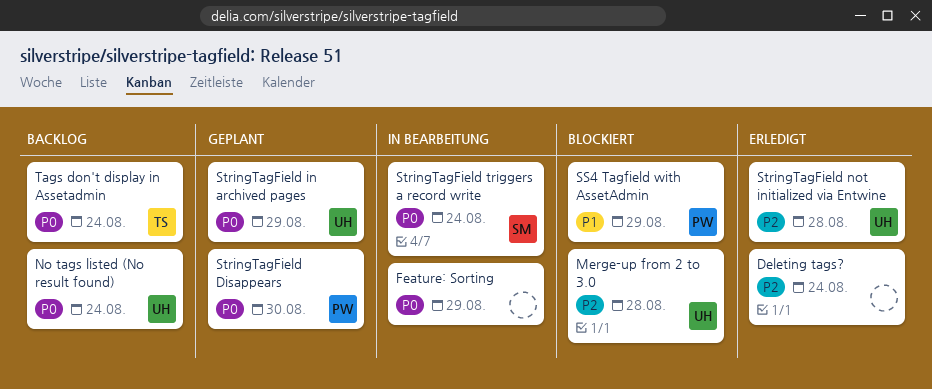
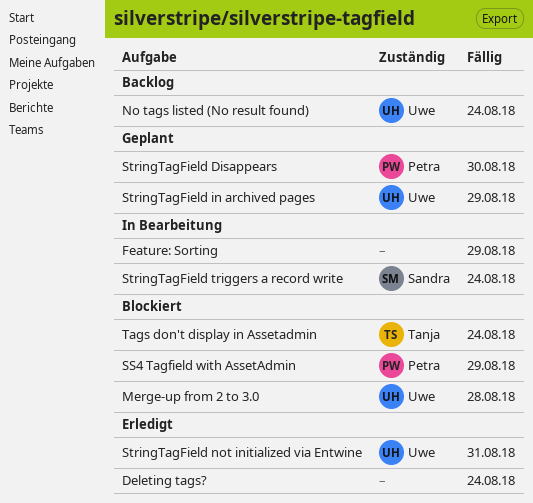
StringTagField not initialized via Entwine, due: Aug 28 -> Aug 31
Tags don't display in Assetadmin, status: Backlog -> Blockiert

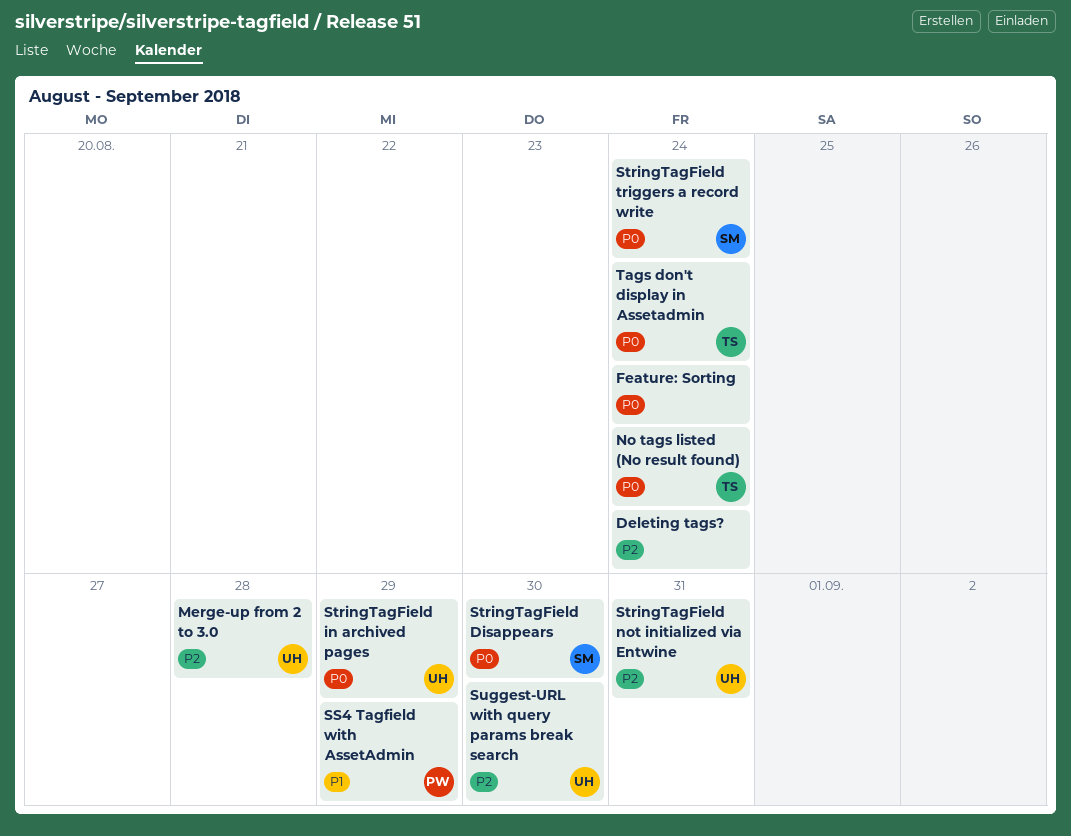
Feature: Sorting, due: Aug 29 -> Aug 24
No tags listed (No result found), owner: Uwe -> Tanja
StringTagField Disappears, owner: Petra -> Sandra
Suggest-URL with query params break search: none -> present

